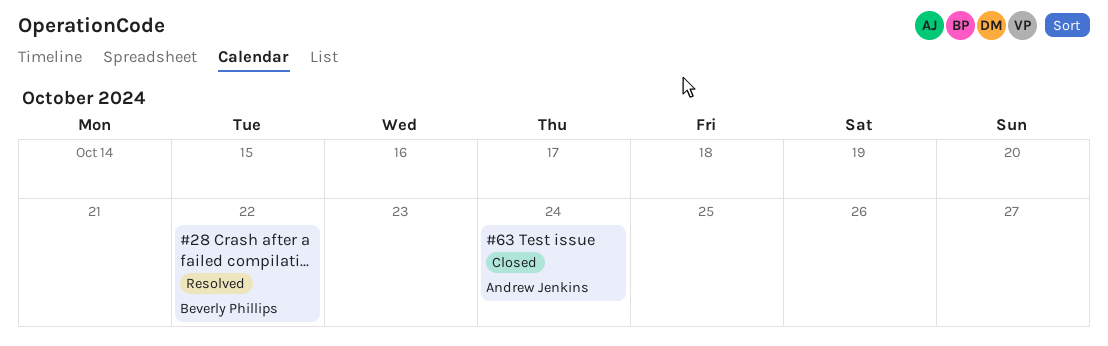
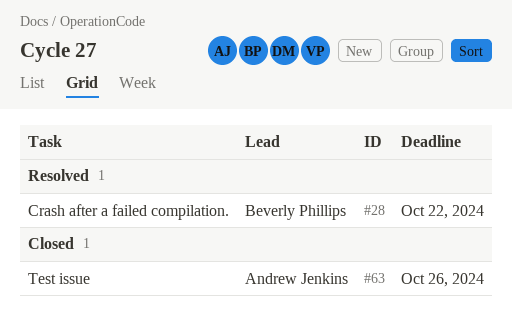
#63, due: Oct 24 -> Oct 26

